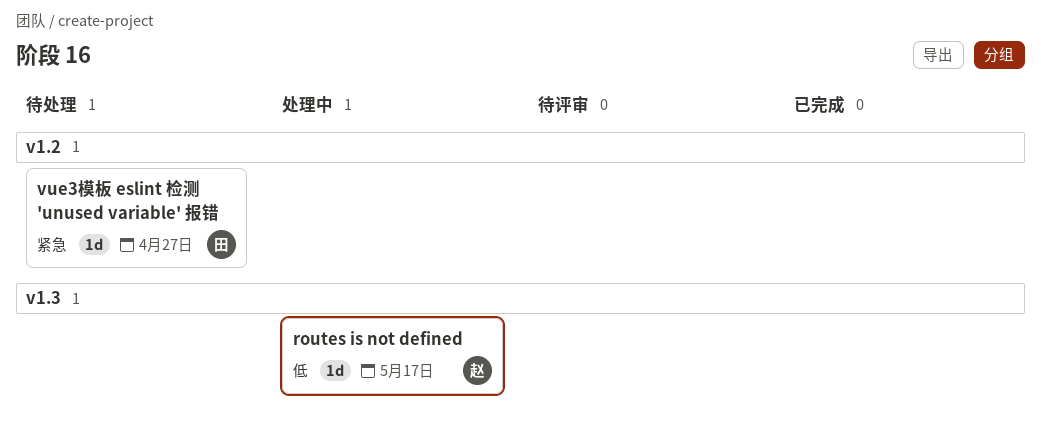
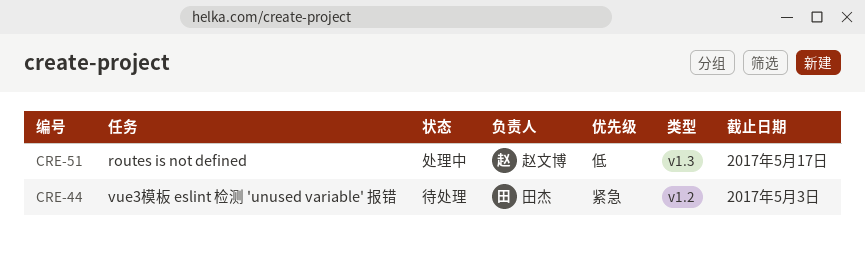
vue3模板 eslint 检测 'unused variable' 报错, due: Apr 27 -> May 3

